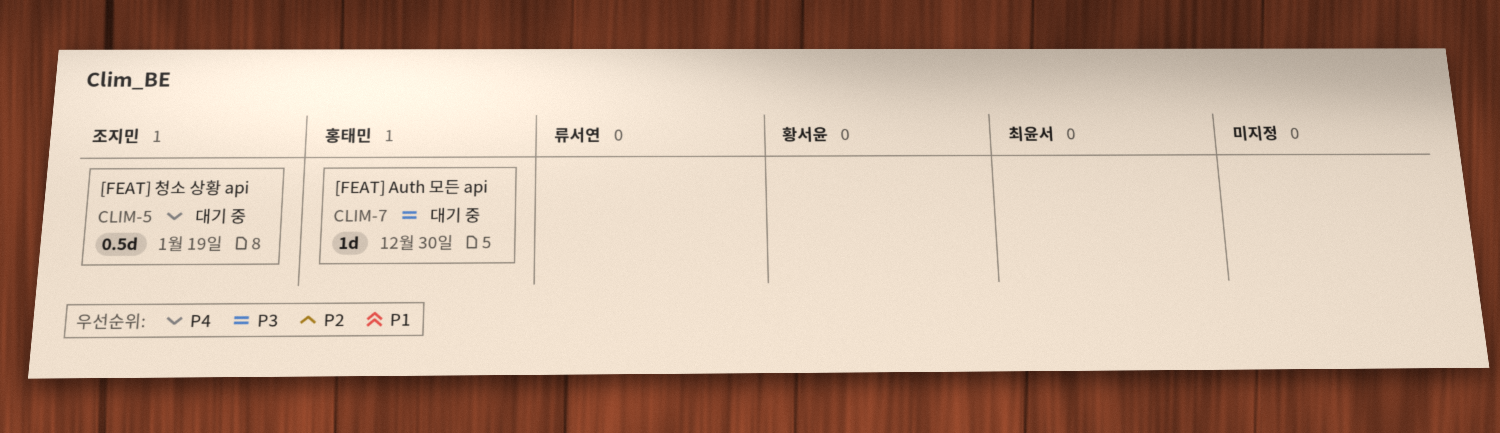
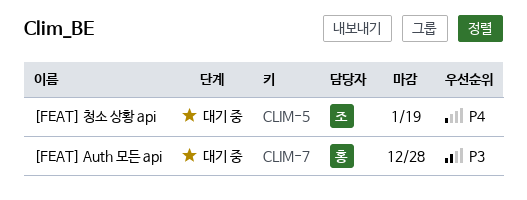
CLIM-7, due: Dec 30 -> Dec 28

